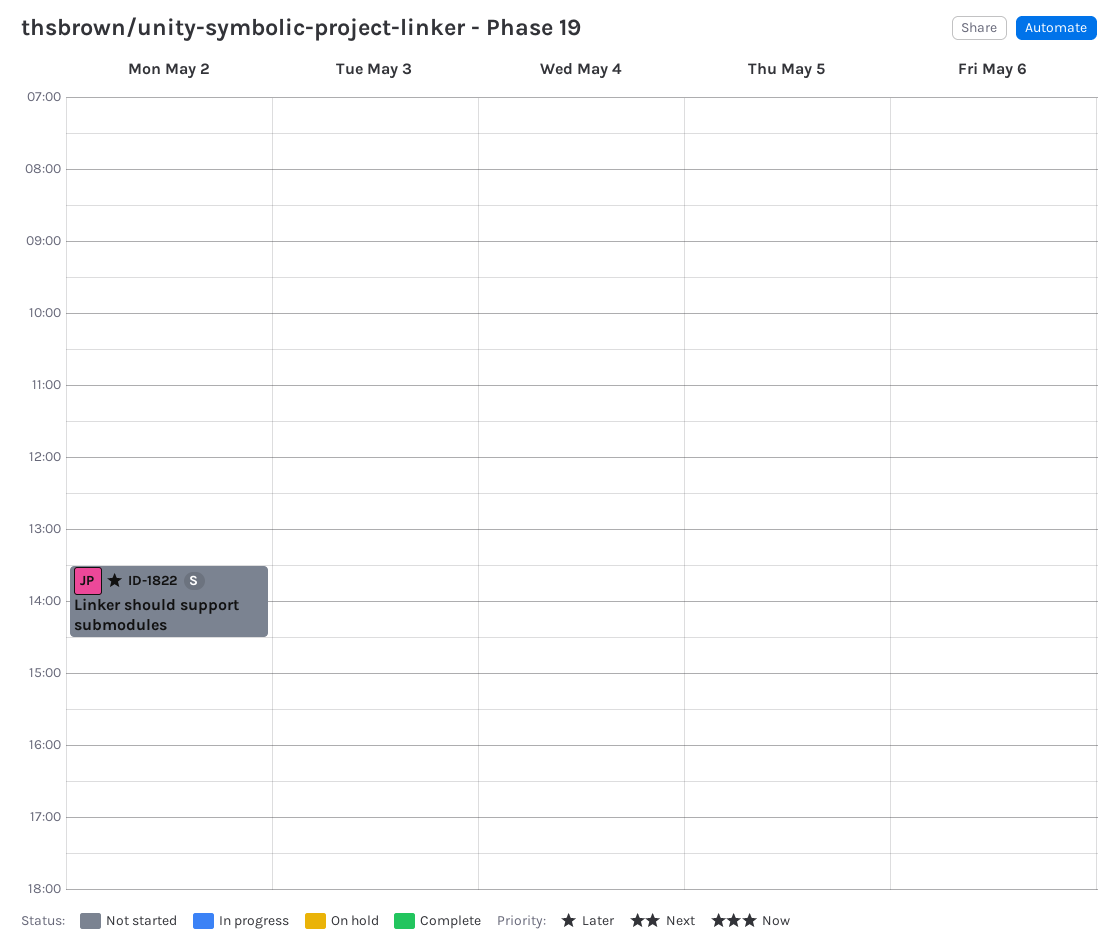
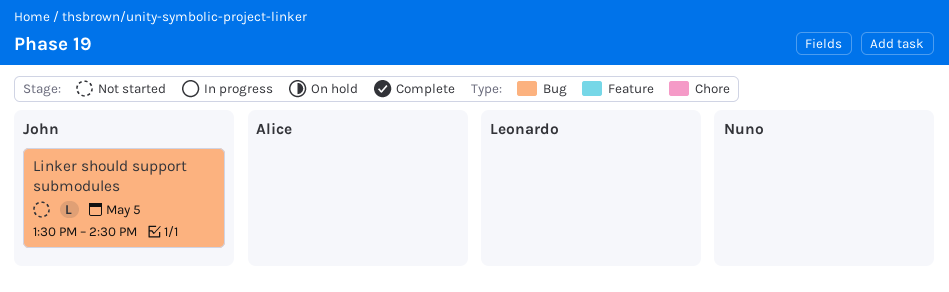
Linker should support submodules, estimate: S -> L
Linker should support submodules, day: May 2 -> May 5

